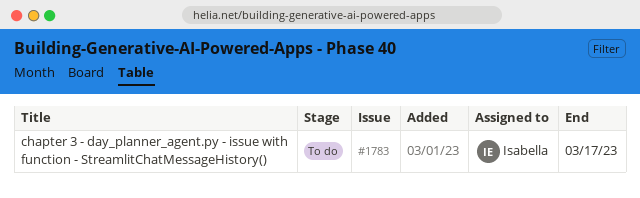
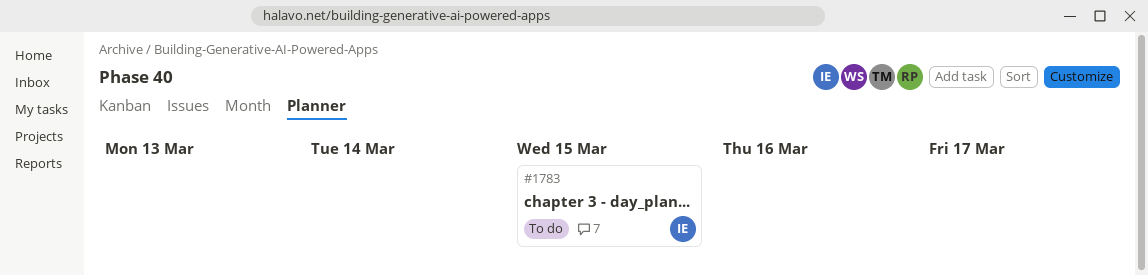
#1783, due: Mar 17 -> Mar 15

